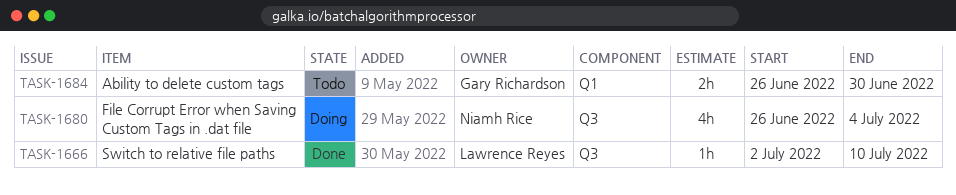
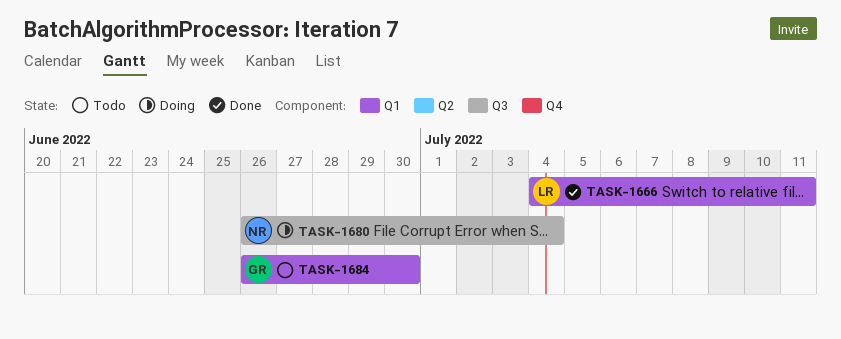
TASK-1666, label: Q3 -> Q1
TASK-1666, start: Jul 2 -> Jul 4
TASK-1666, due: Jul 10 -> Jul 11

